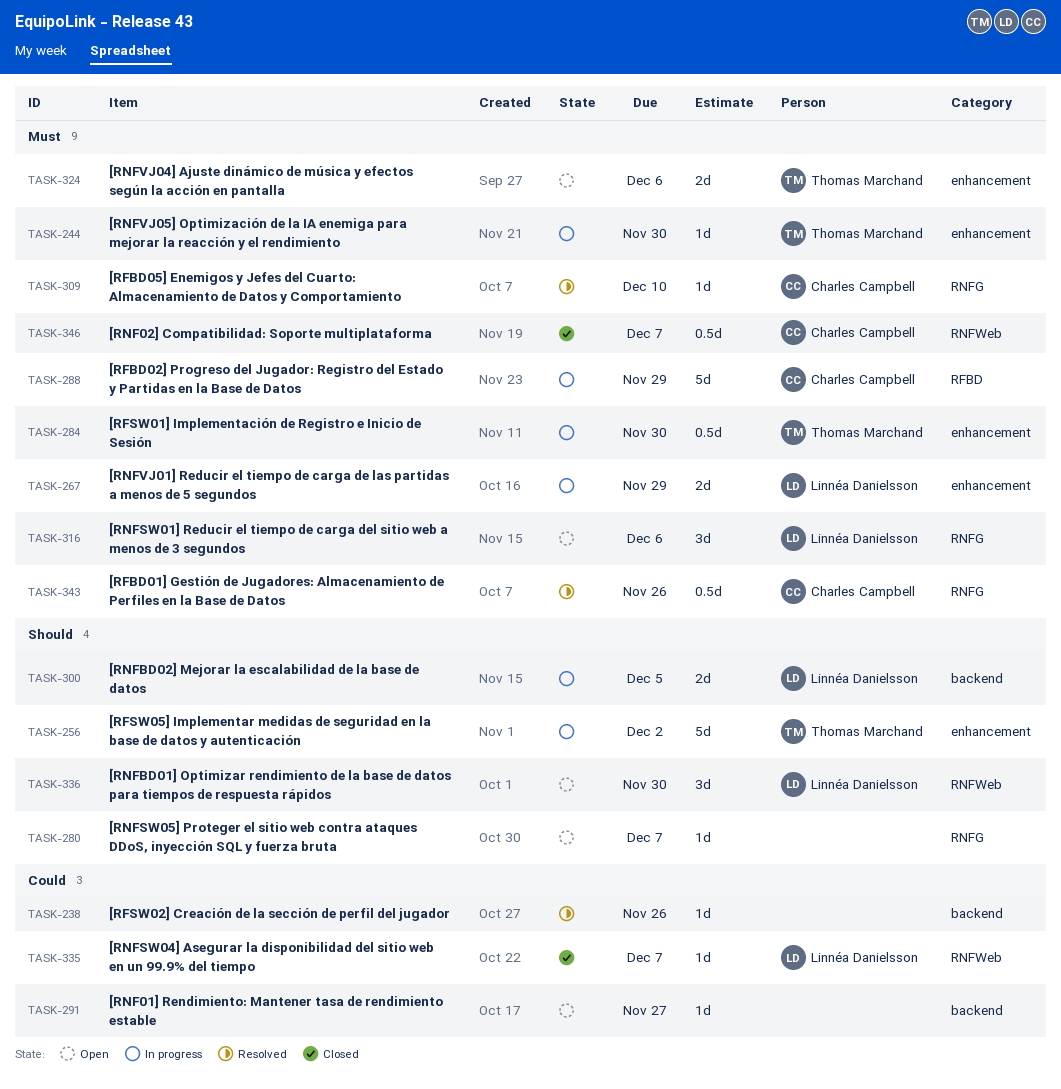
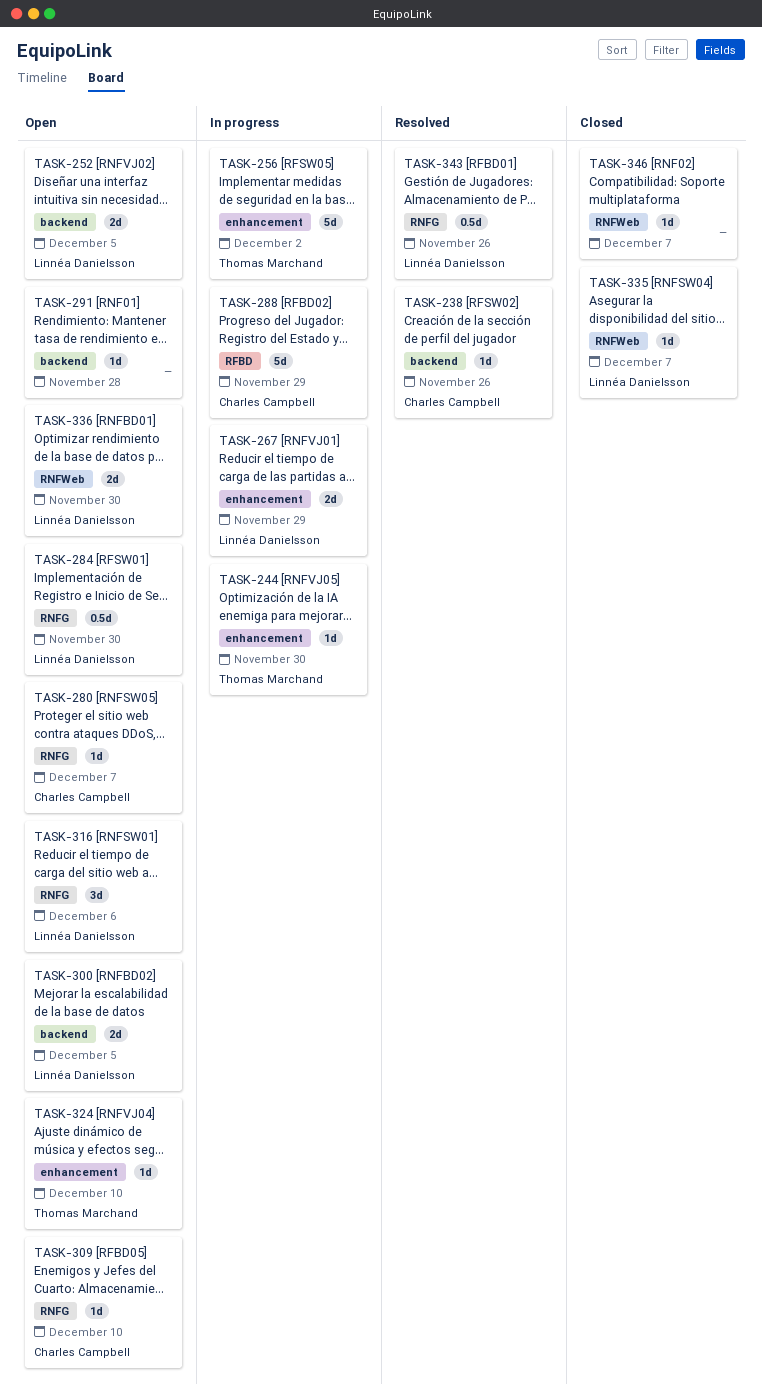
TASK-238, owner: none -> Charles Campbell
TASK-252: none -> present
TASK-280, owner: none -> Charles Campbell
TASK-284, status: In progress -> Open
TASK-284, owner: Thomas Marchand -> Linnéa Danielsson
TASK-284, label: enhancement -> RNFG
TASK-291, due: Nov 27 -> Nov 28
TASK-300, status: In progress -> Open
TASK-309, status: Resolved -> Open
TASK-324, estimate: 2d -> 1d
TASK-324, due: Dec 6 -> Dec 10
TASK-336, estimate: 3d -> 2d
TASK-343, owner: Charles Campbell -> Linnéa Danielsson
TASK-346, owner: Charles Campbell -> none
TASK-346, estimate: 0.5d -> 1d

